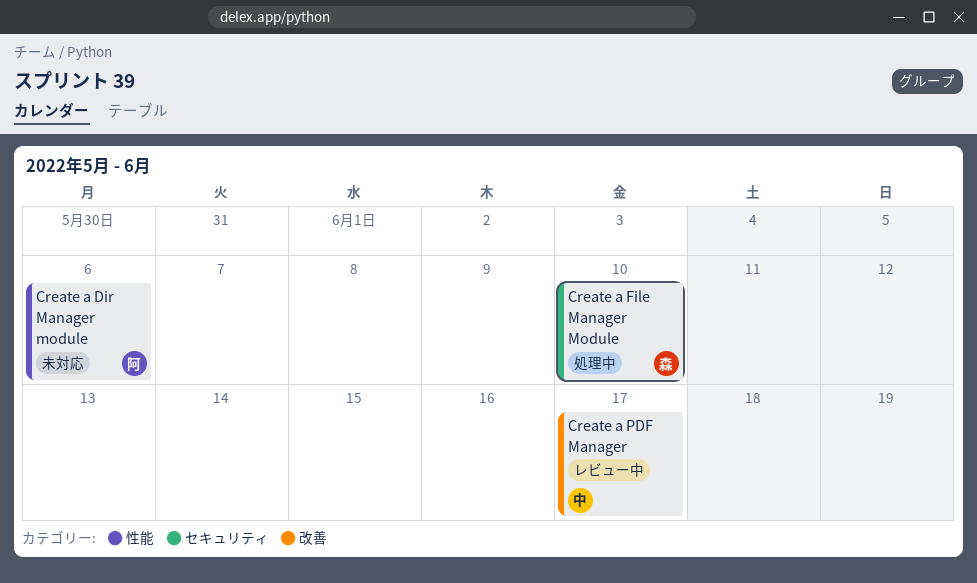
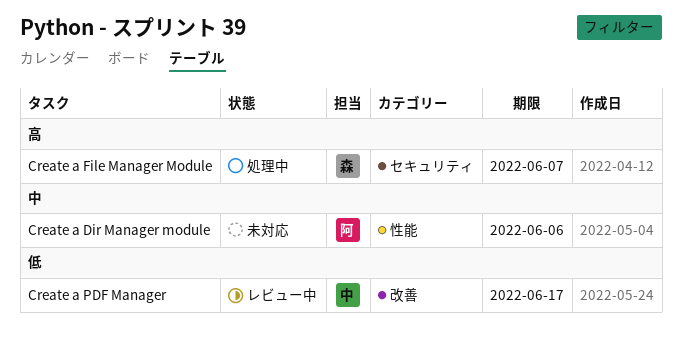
Create a File Manager Module, due: Jun 10 -> Jun 7

